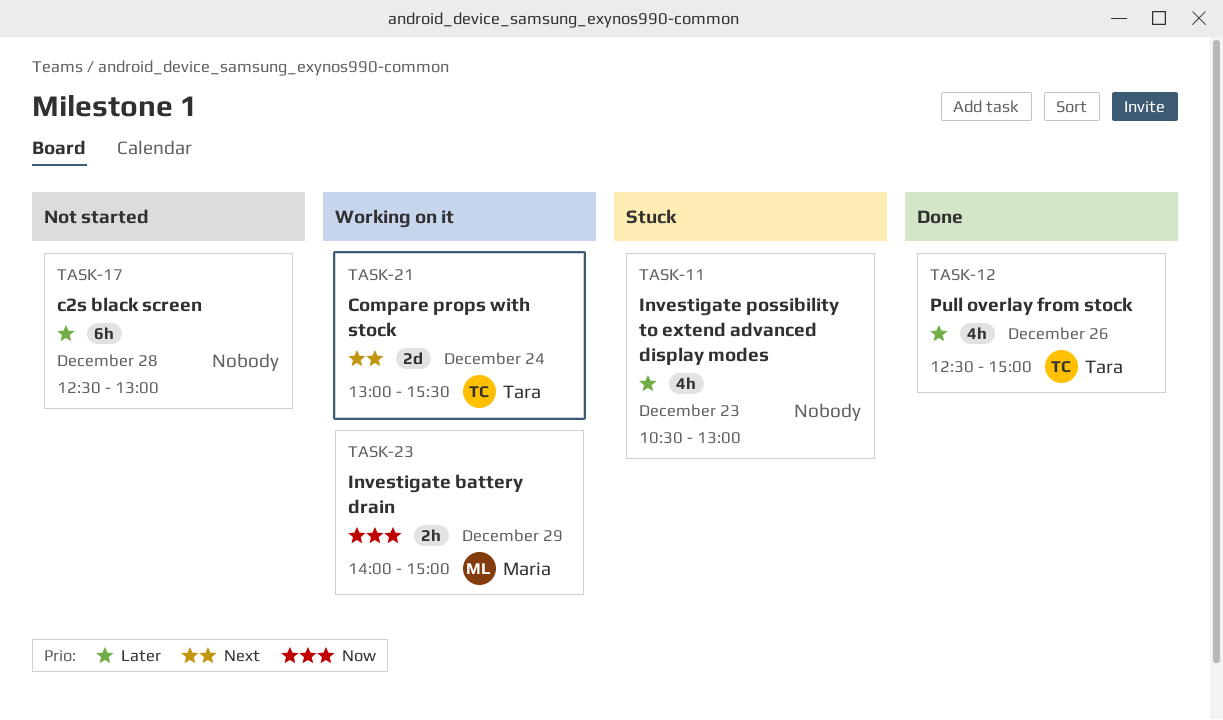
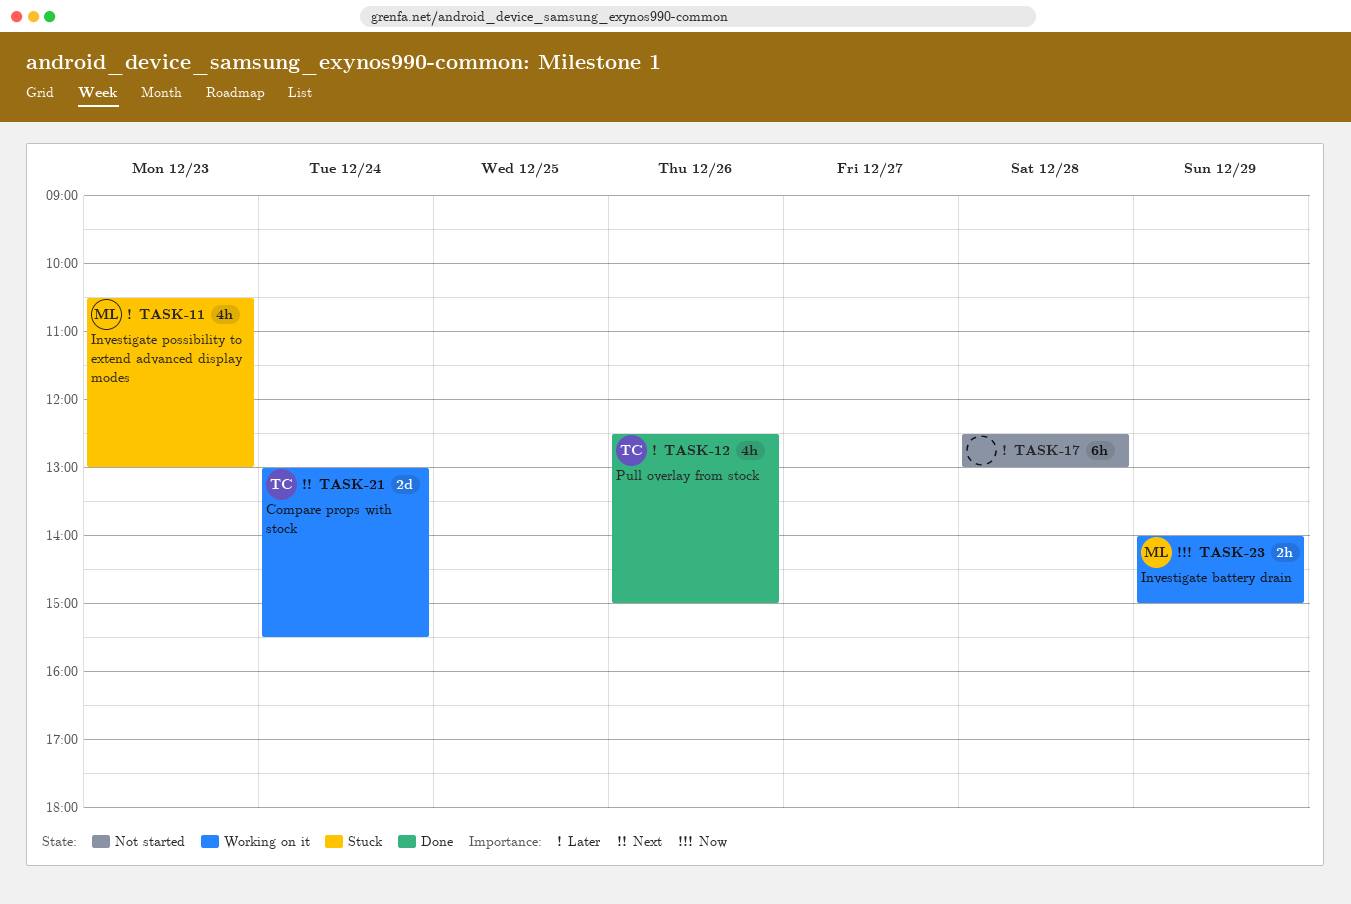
TASK-11, owner: none -> Maria

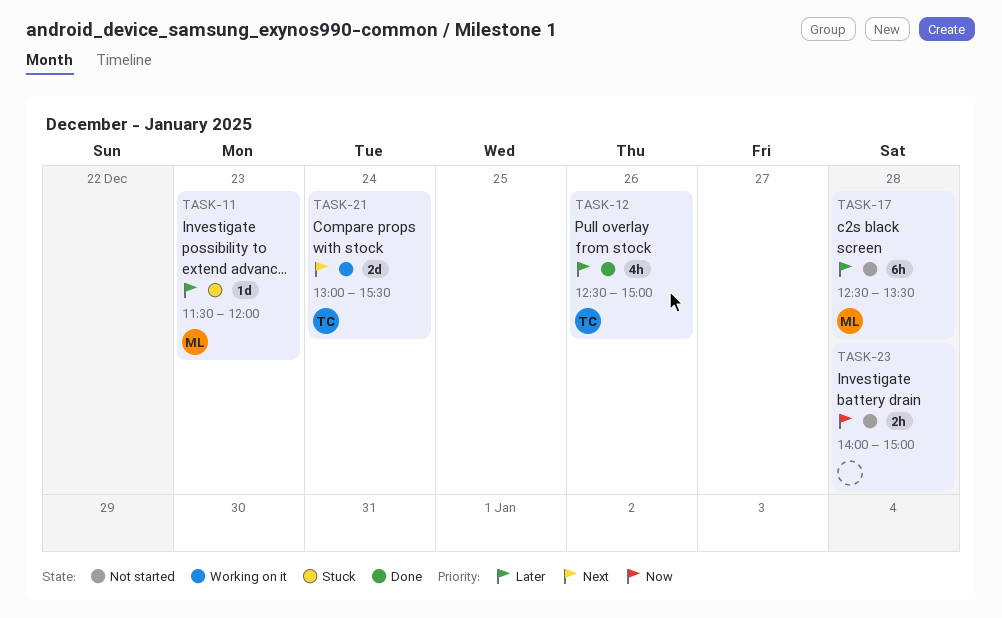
TASK-11, estimate: 4h -> 1d
TASK-11, begins: 10:30 -> 11:30
TASK-11, ends: 13:00 -> 12:00
TASK-17, owner: none -> ML
TASK-17, ends: 13:00 -> 13:30
TASK-23, status: Working on it -> Not started
TASK-23, owner: ML -> none
TASK-23, day: Dec 29 -> Dec 28

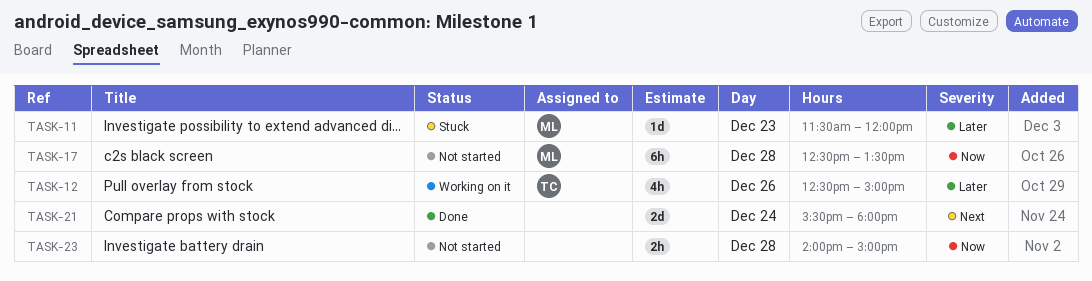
TASK-12, status: Done -> Working on it
TASK-17, priority: Later -> Now
TASK-21, status: Working on it -> Done
TASK-21, owner: TC -> none
TASK-21, begins: 13:00 -> 15:30
TASK-21, ends: 15:30 -> 18:00

